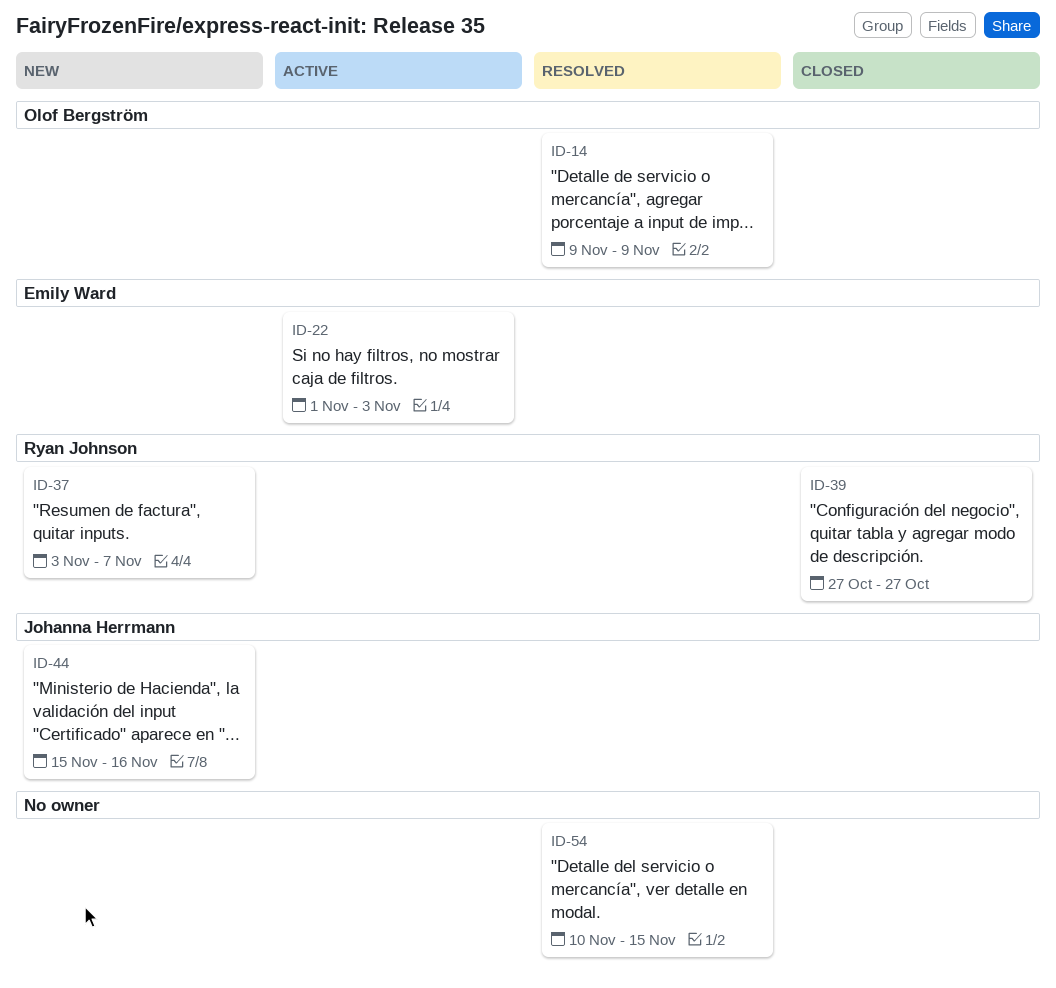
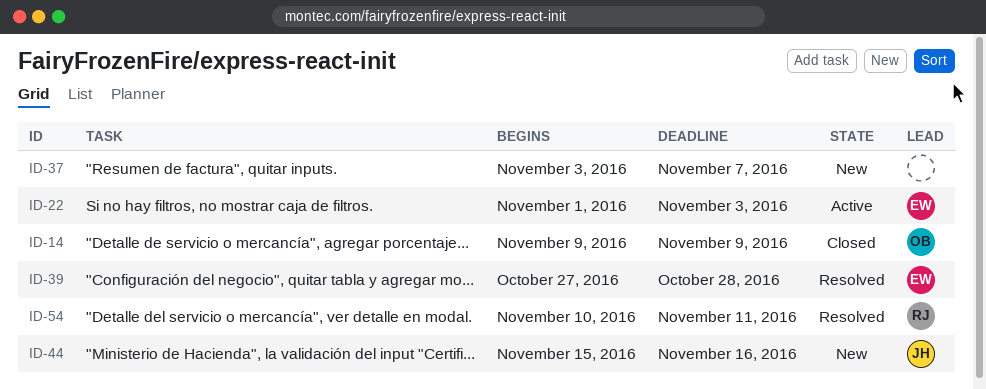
ID-14, status: Resolved -> Closed
ID-37, owner: Ryan Johnson -> none
ID-39, status: Closed -> Resolved
ID-39, owner: Ryan Johnson -> Emily Ward
ID-39, due: Oct 27 -> Oct 28
ID-54, owner: none -> Ryan Johnson
ID-54, due: Nov 15 -> Nov 11

